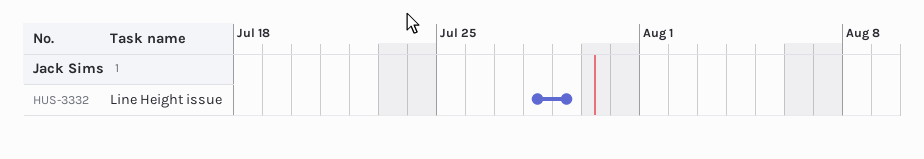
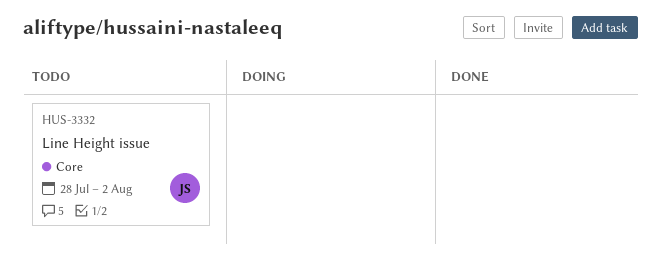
HUS-3332, due: Jul 29 -> Aug 2

